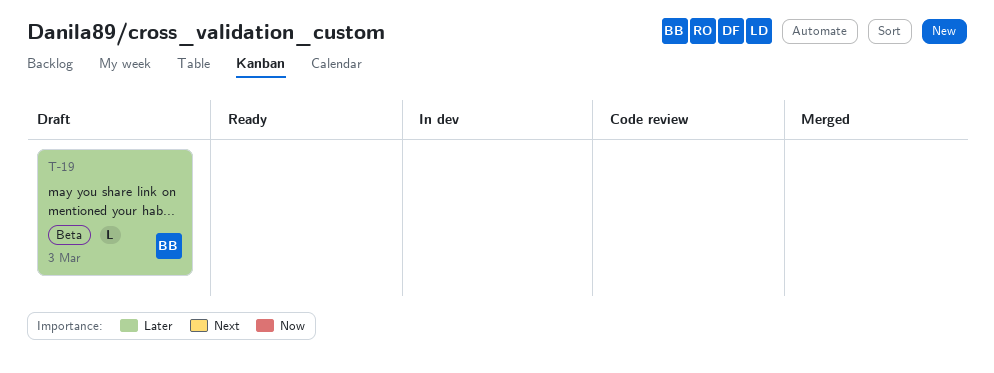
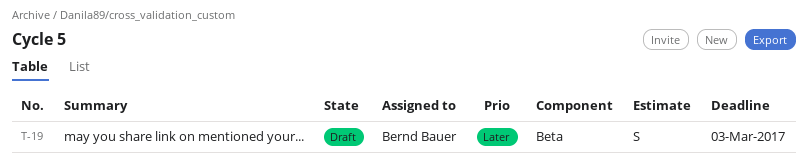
T-19, estimate: L -> S

